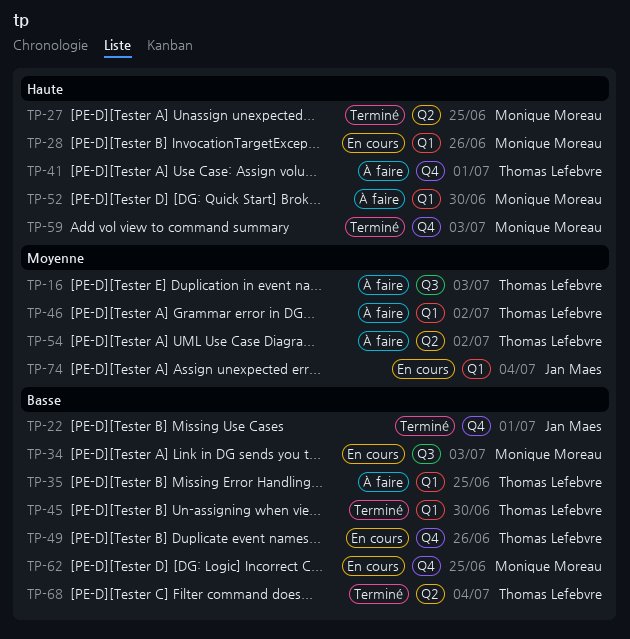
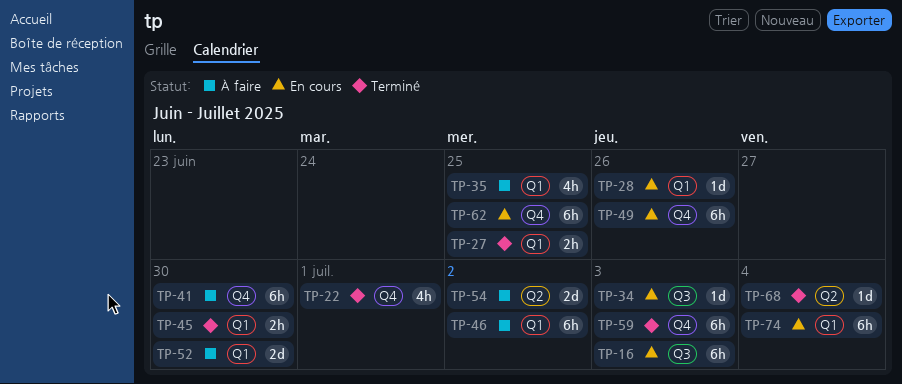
TP-16, status: À faire -> En cours
TP-27, label: Q2 -> Q1
TP-41, due: Jul 1 -> Jun 30

